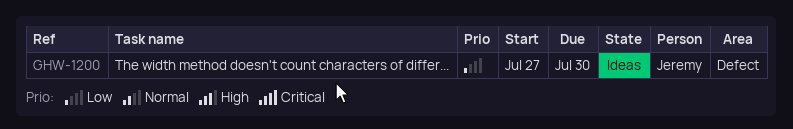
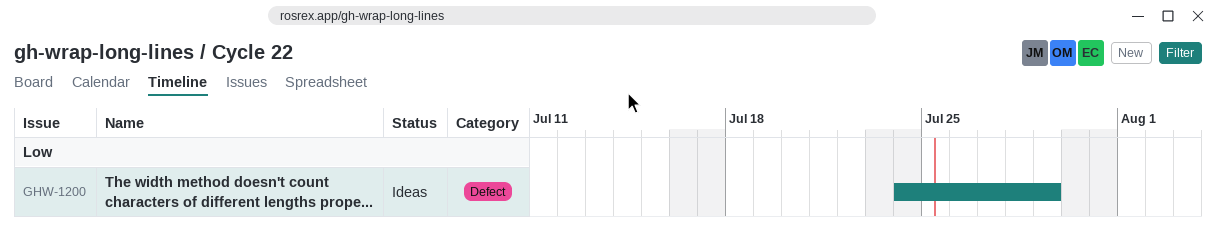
GHW-1200, start: Jul 27 -> Jul 24
GHW-1200, due: Jul 30 -> Jul 29

